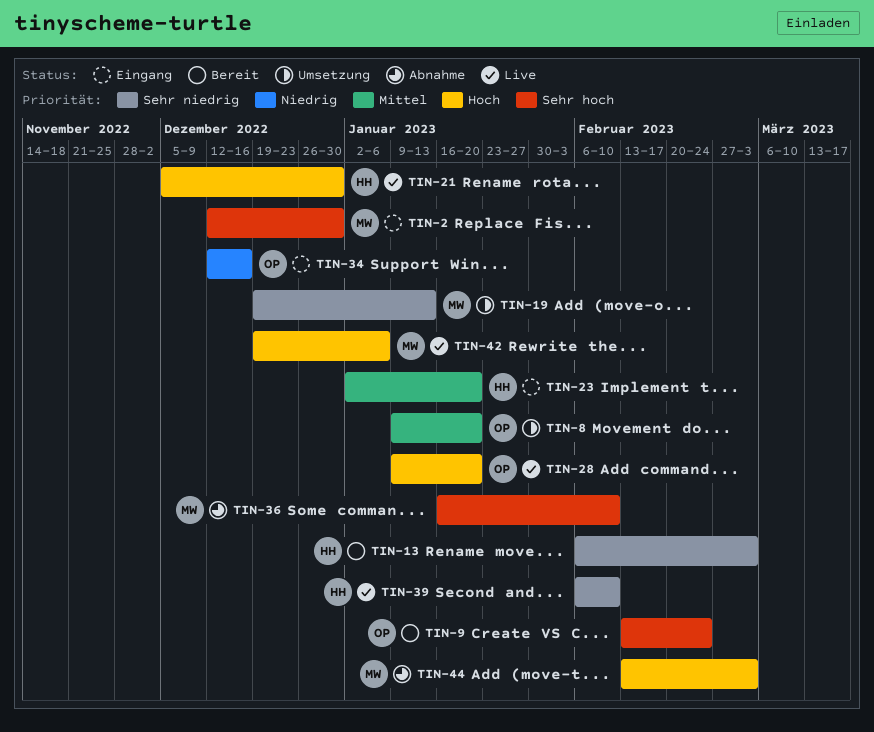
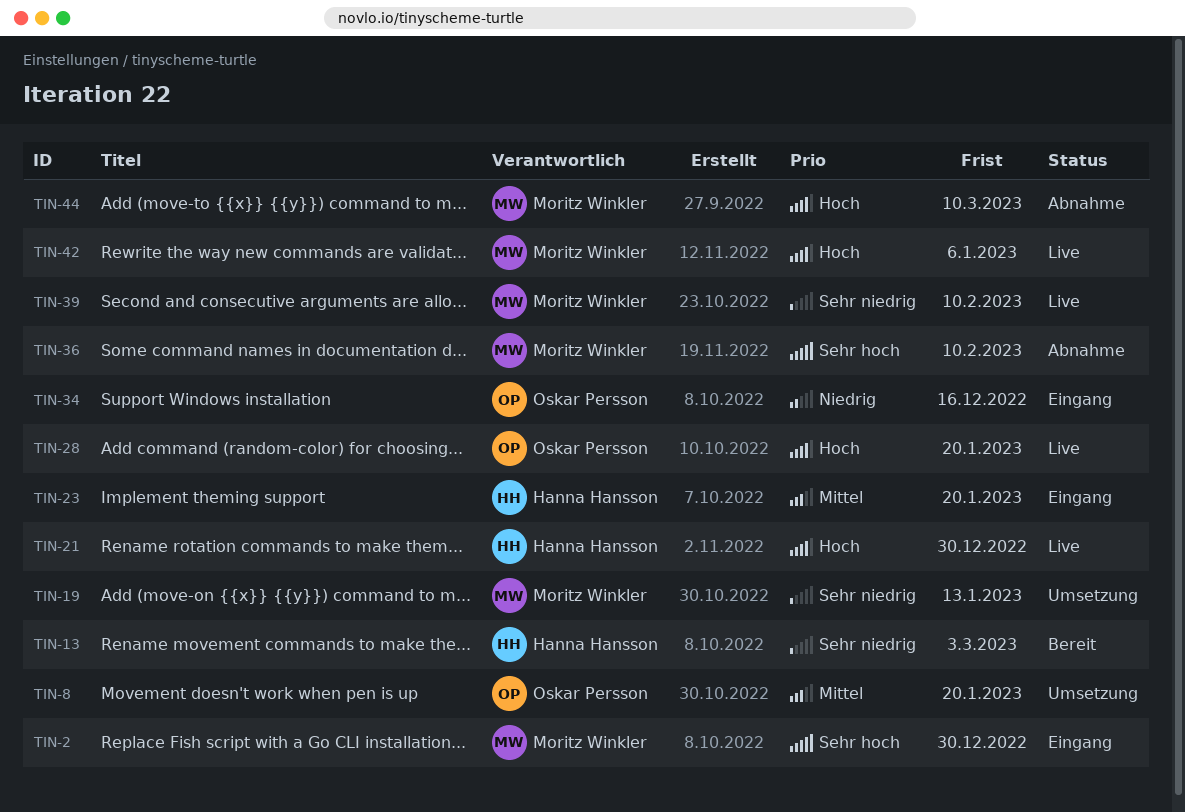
TIN-9: present -> none
TIN-39, owner: Hanna Hansson -> Moritz Winkler
TIN-44, due: Mar 3 -> Mar 10

